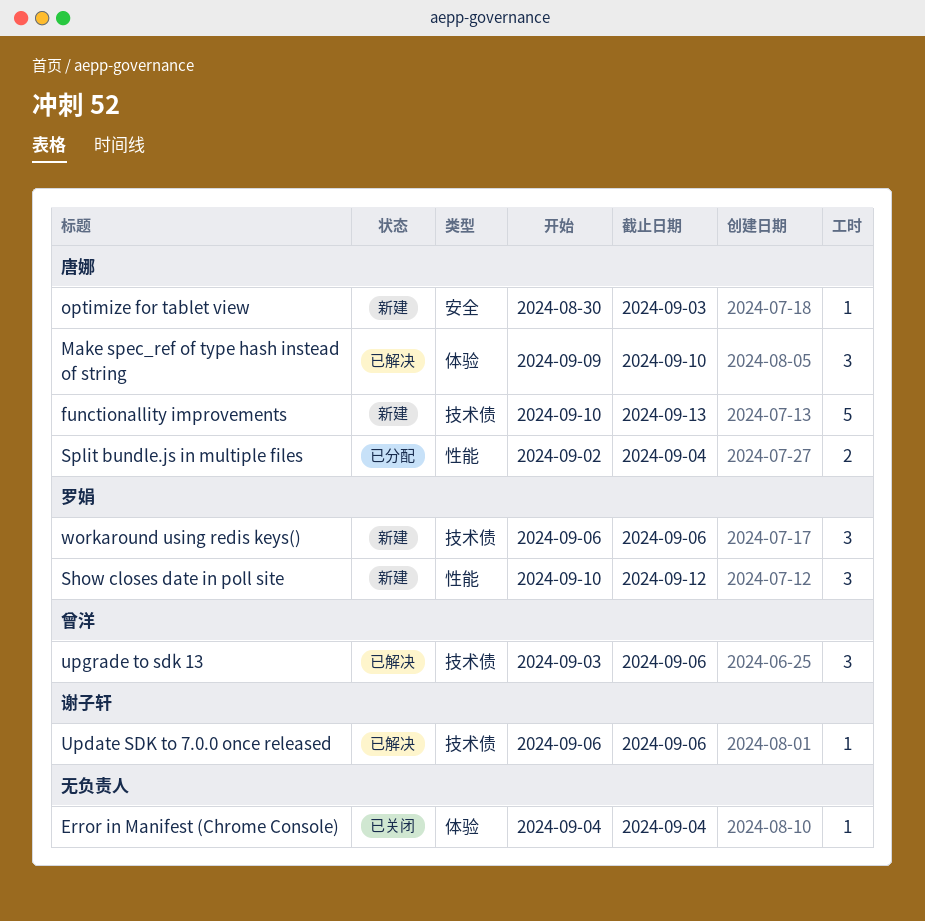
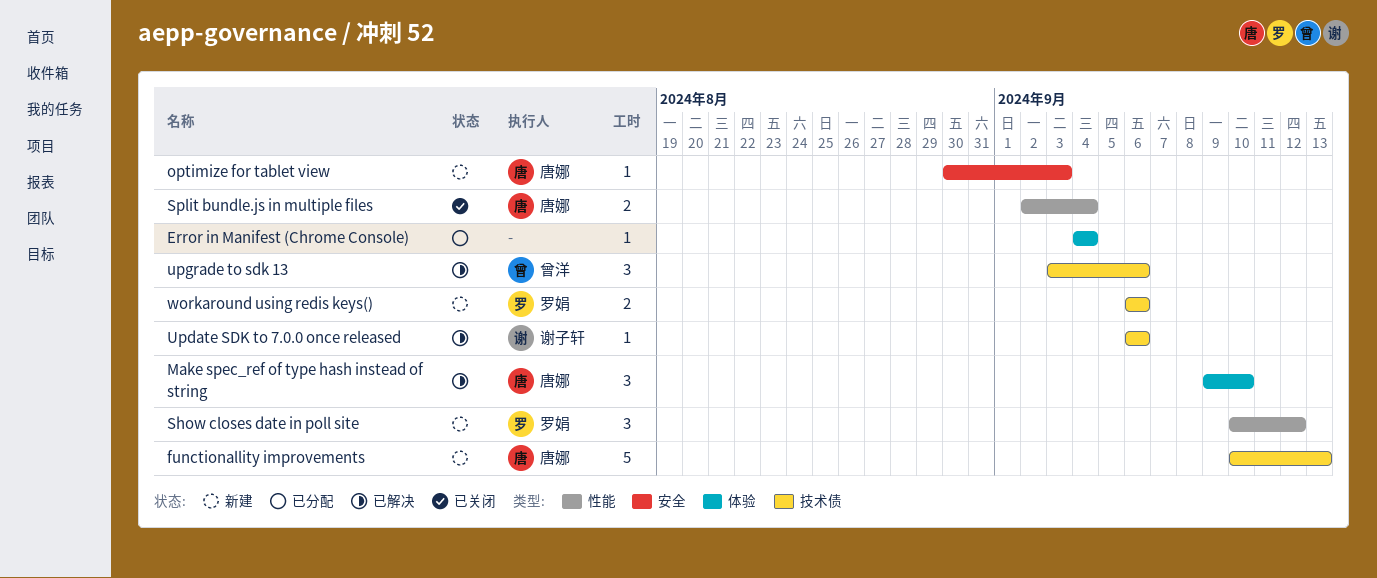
Error in Manifest (Chrome Console), status: 已关闭 -> 已分配
Split bundle.js in multiple files, status: 已分配 -> 已关闭
workaround using redis keys(), estimate: 3 -> 2

